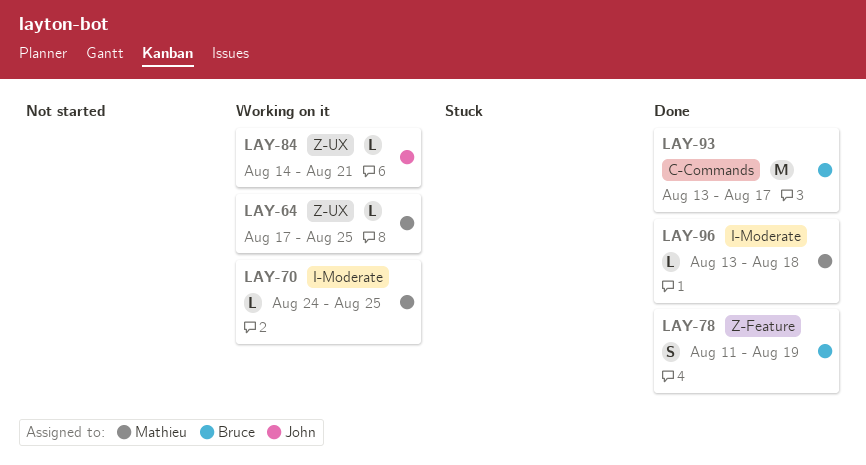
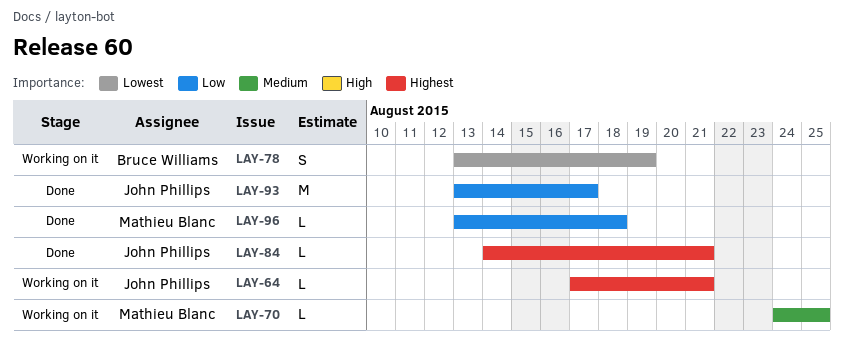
LAY-64, owner: Mathieu Blanc -> John Phillips
LAY-64, due: Aug 25 -> Aug 21
LAY-78, status: Done -> Working on it
LAY-78, start: Aug 11 -> Aug 13
LAY-84, status: Working on it -> Done
LAY-93, owner: Bruce Williams -> John Phillips

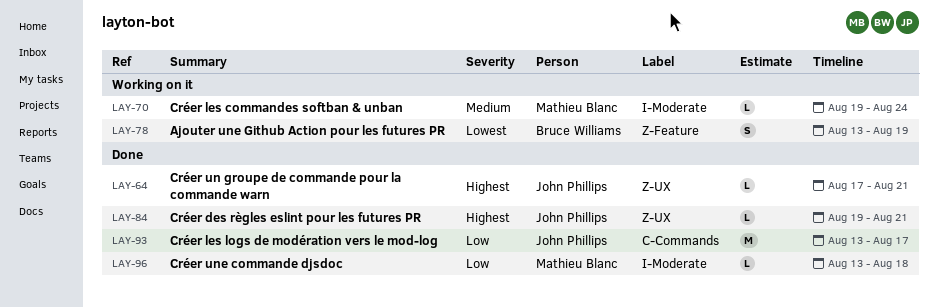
LAY-64, status: Working on it -> Done
LAY-70, start: Aug 24 -> Aug 19
LAY-70, due: Aug 25 -> Aug 24
LAY-84, start: Aug 14 -> Aug 19

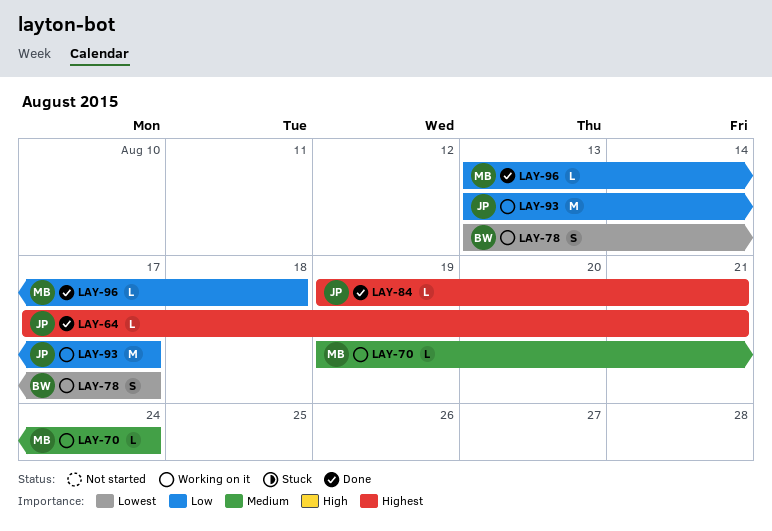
LAY-78, due: Aug 19 -> Aug 17
LAY-93, status: Done -> Working on it

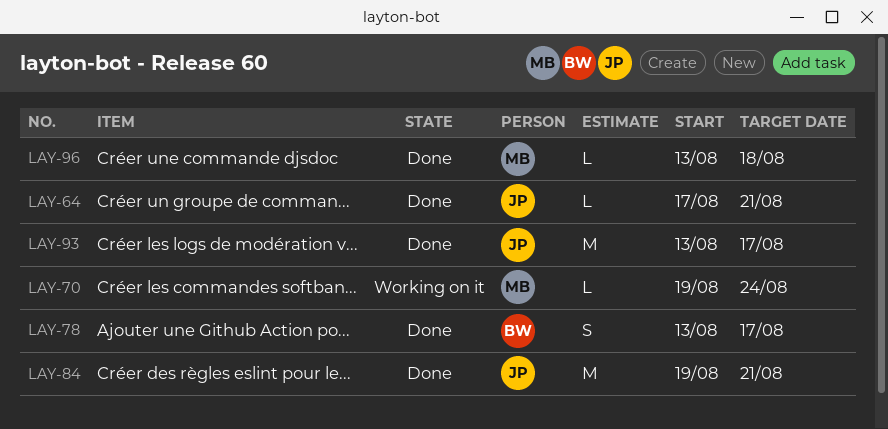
LAY-78, status: Working on it -> Done
LAY-84, estimate: L -> M
LAY-93, status: Working on it -> Done

